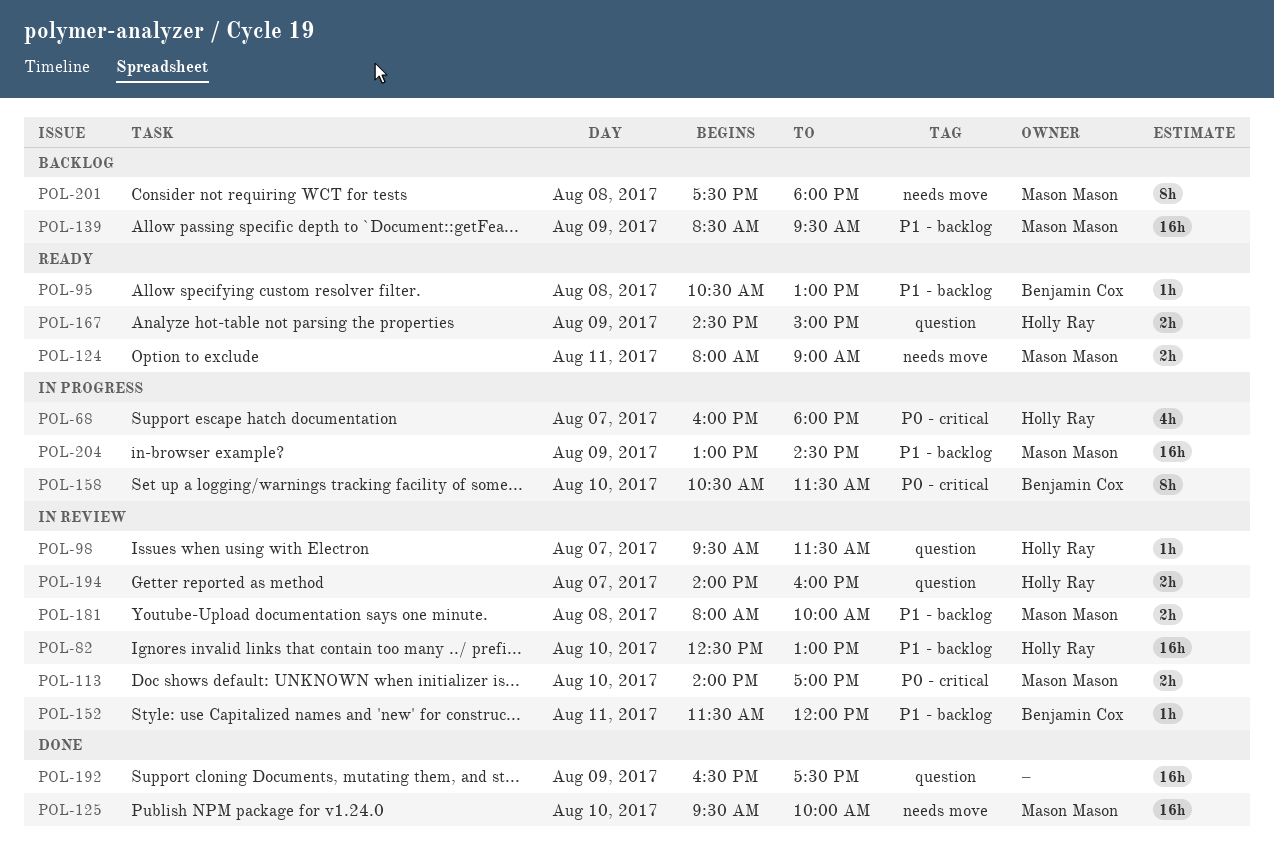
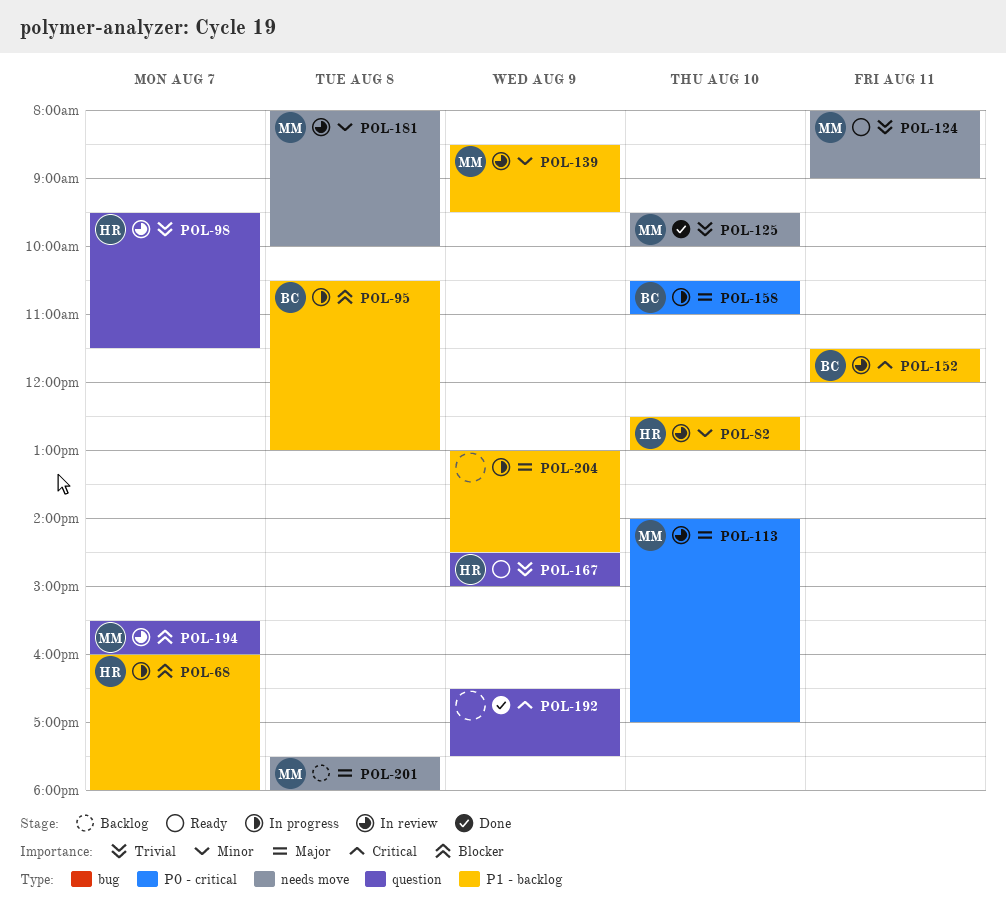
POL-68, label: P0 - critical -> P1 - backlog
POL-95, status: Ready -> In progress
POL-139, status: Backlog -> In review
POL-158, ends: 11:30 -> 11:00
POL-181, label: P1 - backlog -> needs move
POL-194, owner: Holly Ray -> Mason Mason
POL-194, begins: 14:00 -> 15:30
POL-204, owner: Mason Mason -> none

